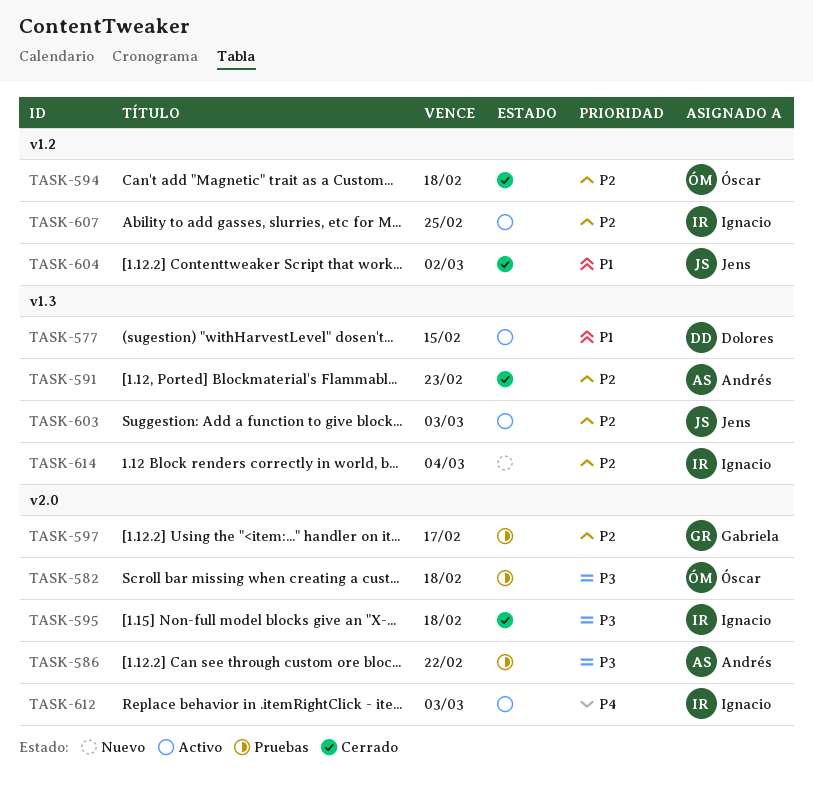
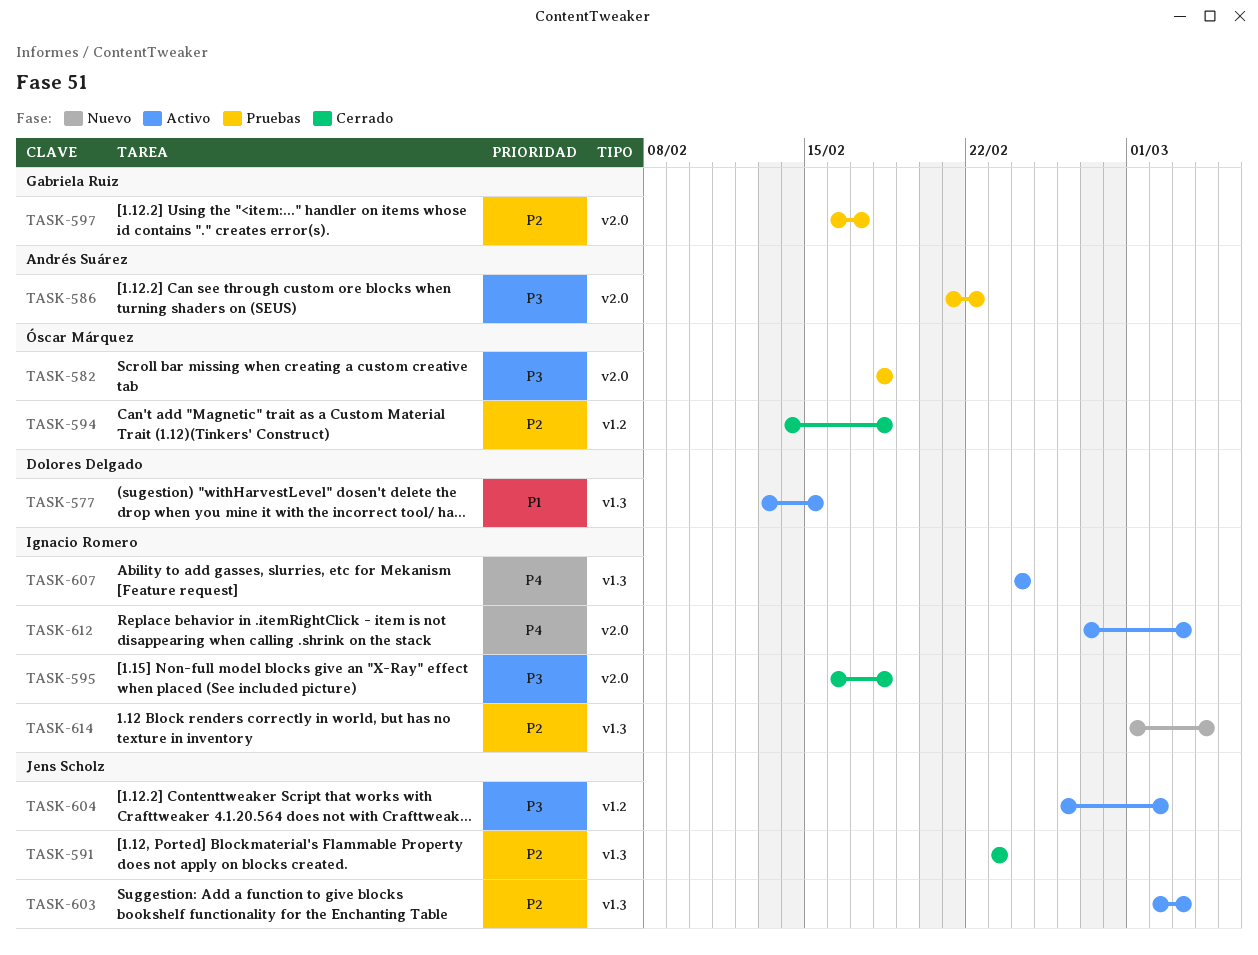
TASK-591, owner: Andrés Suárez -> Jens Scholz
TASK-604, status: Cerrado -> Activo
TASK-604, priority: P1 -> P3
TASK-607, priority: P2 -> P4
TASK-607, label: v1.2 -> v1.3
TASK-607, due: Feb 25 -> Feb 24

